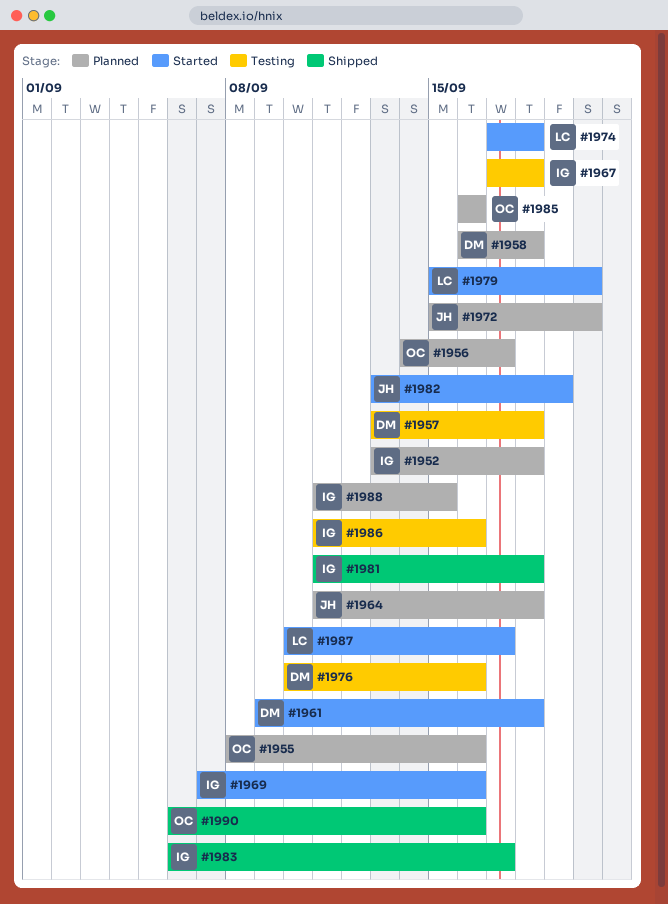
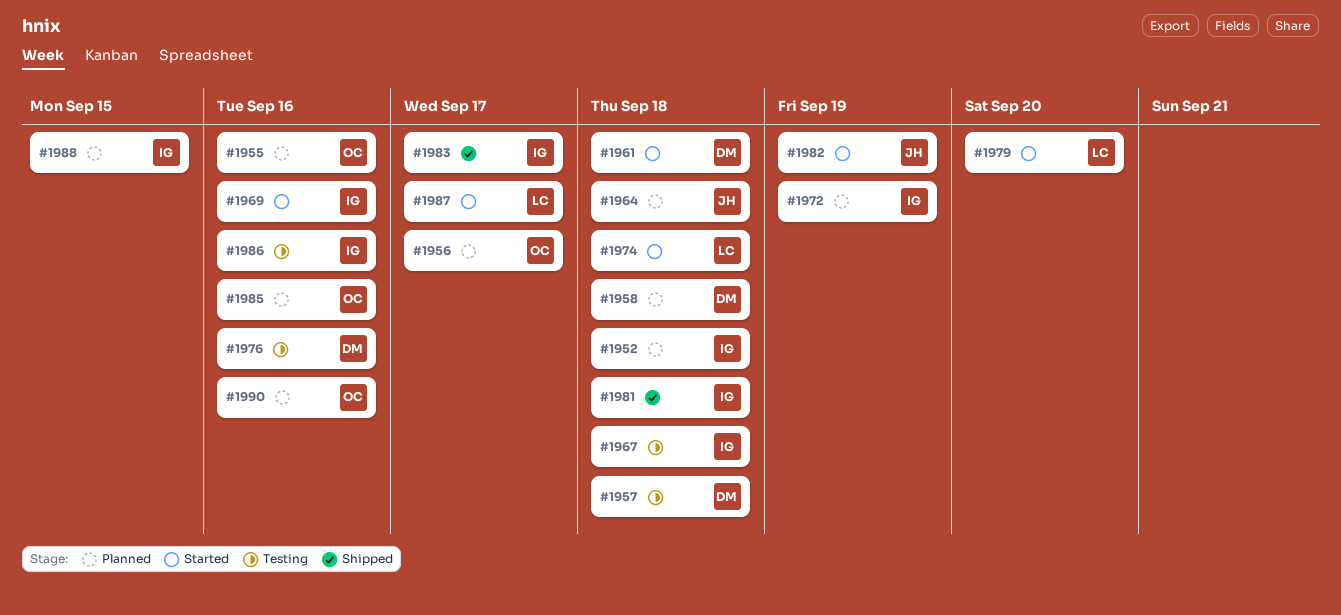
#1972, owner: JH -> IG
#1972, due: Sep 20 -> Sep 19
#1990, status: Shipped -> Planned

